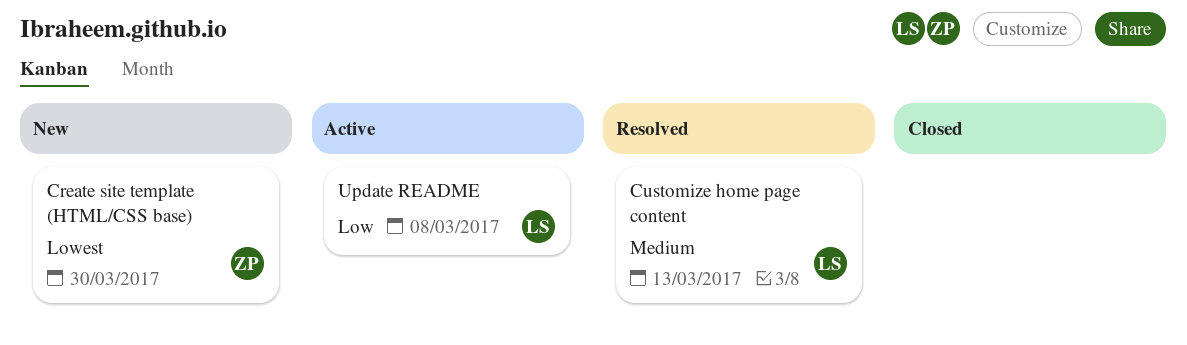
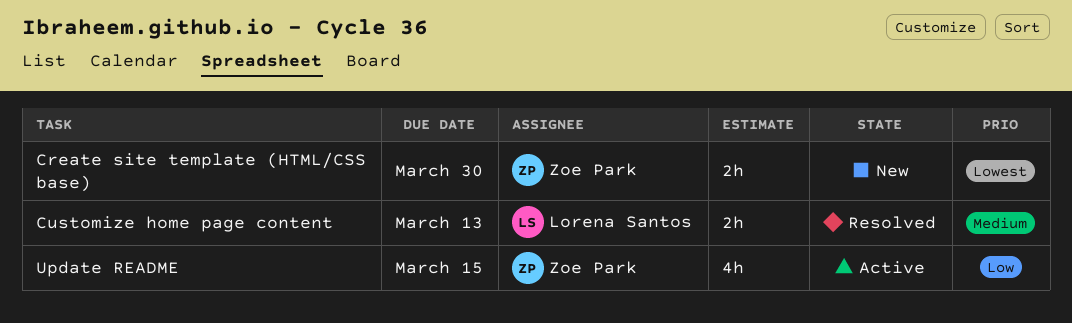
Update README, owner: Lorena Santos -> Zoe Park
Update README, due: Mar 8 -> Mar 15

